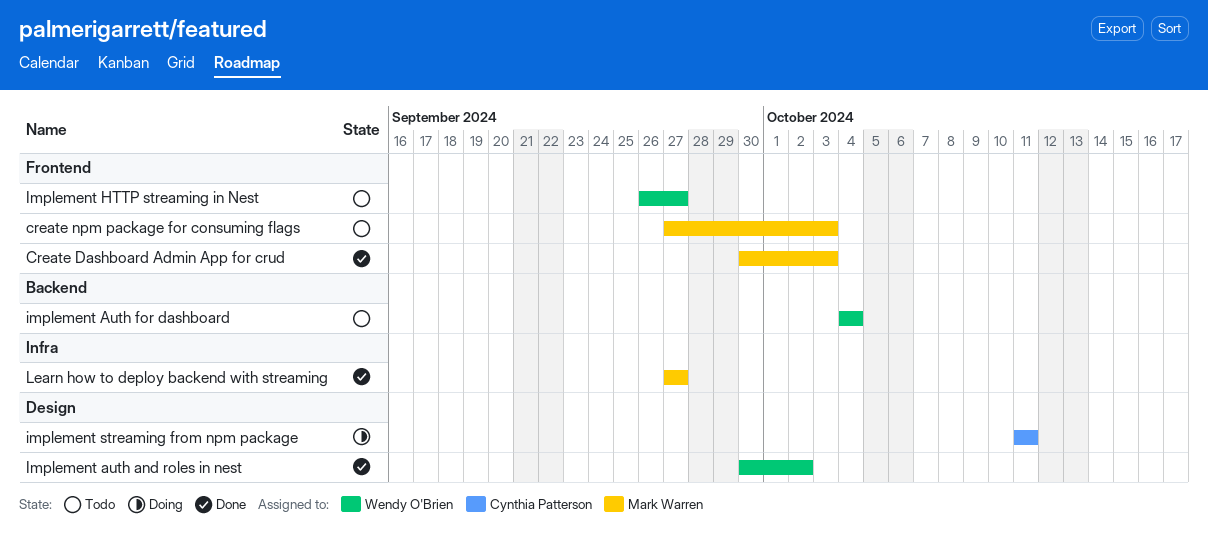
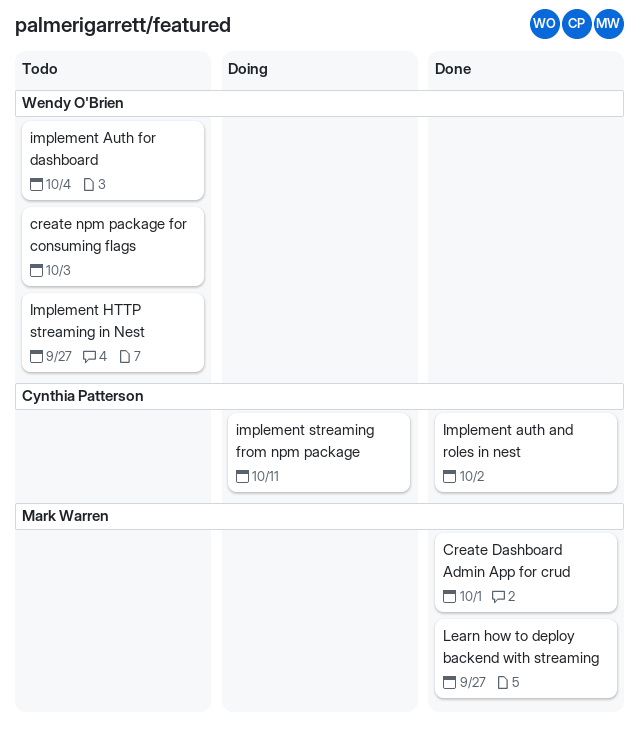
Create Dashboard Admin App for crud, due: Oct 3 -> Oct 1
create npm package for consuming flags, owner: Mark Warren -> Wendy O'Brien
Implement auth and roles in nest, owner: Wendy O'Brien -> Cynthia Patterson

